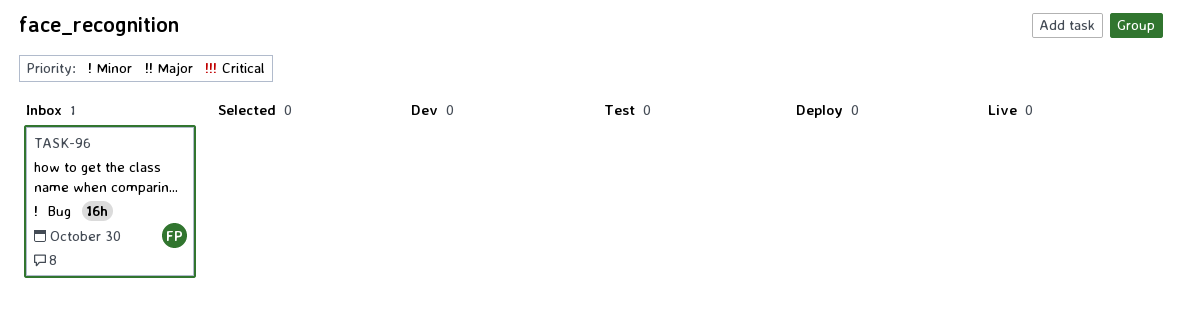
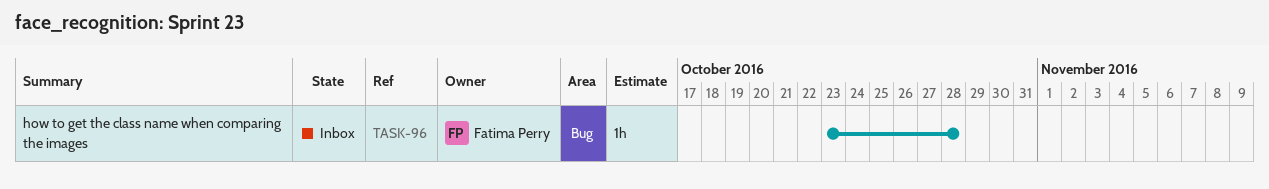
TASK-96, estimate: 16h -> 1h
TASK-96, due: Oct 30 -> Oct 28

